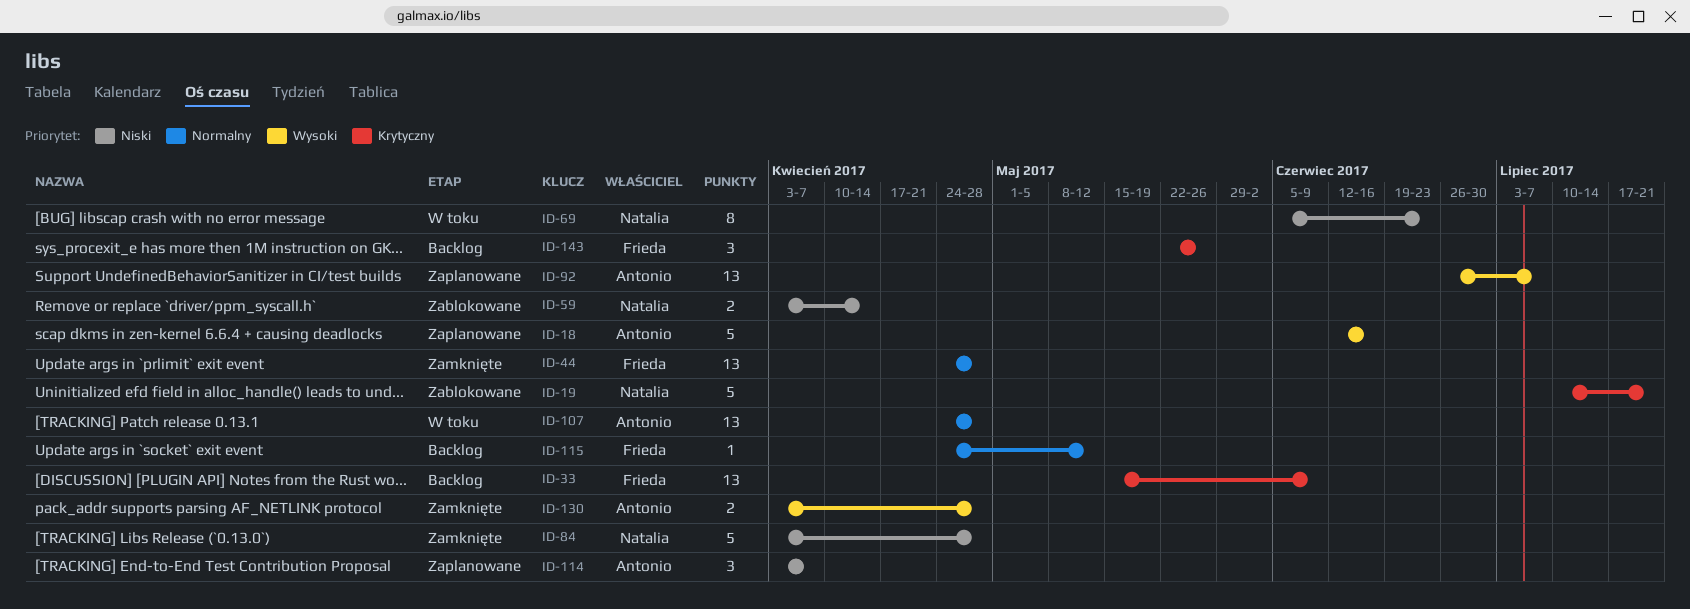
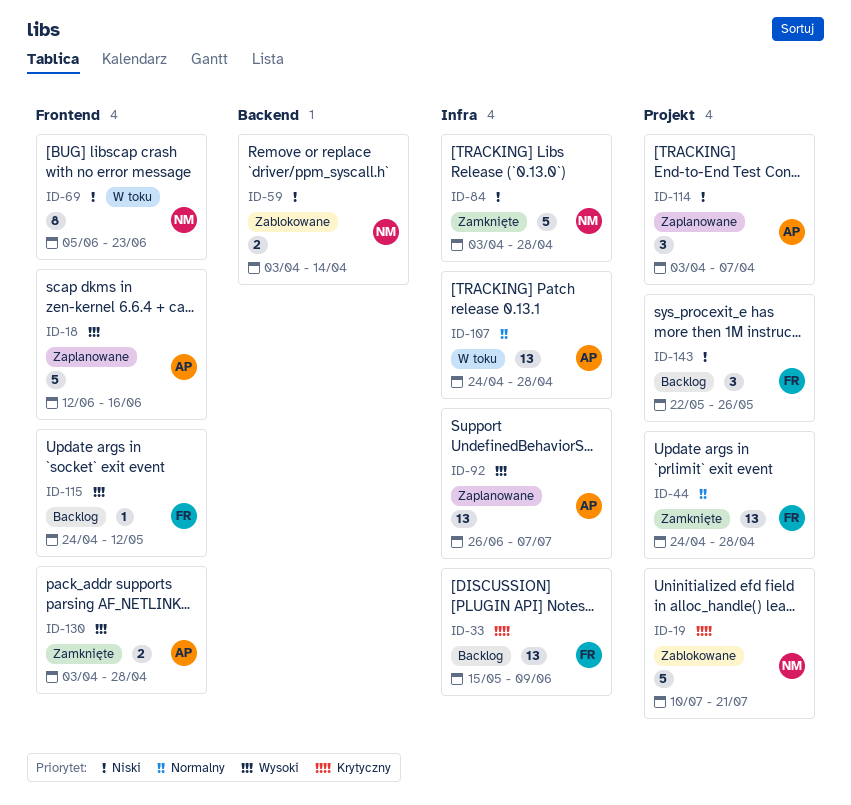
ID-115, priority: Normalny -> Wysoki
ID-143, priority: Krytyczny -> Niski

